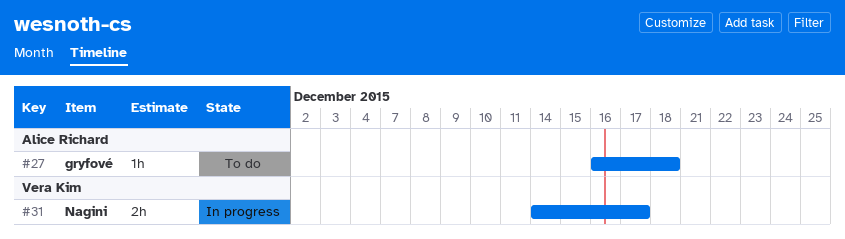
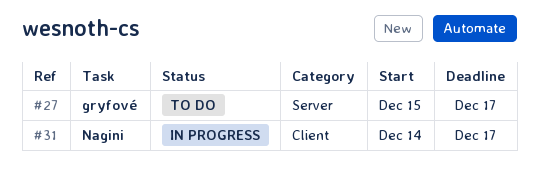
#27, start: Dec 16 -> Dec 15
#27, due: Dec 18 -> Dec 17

